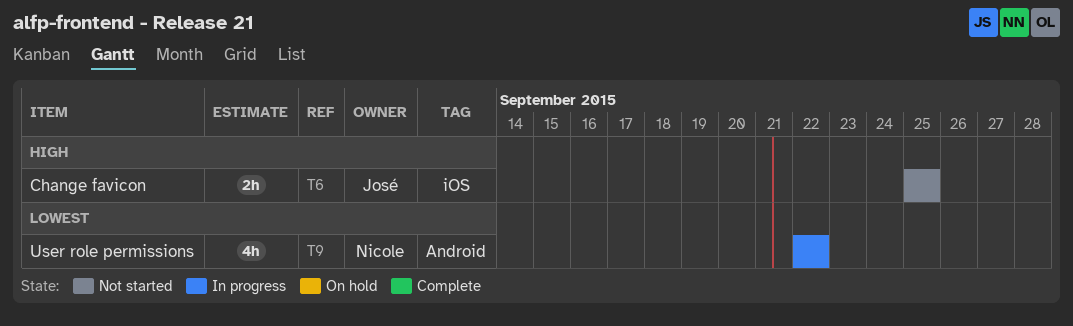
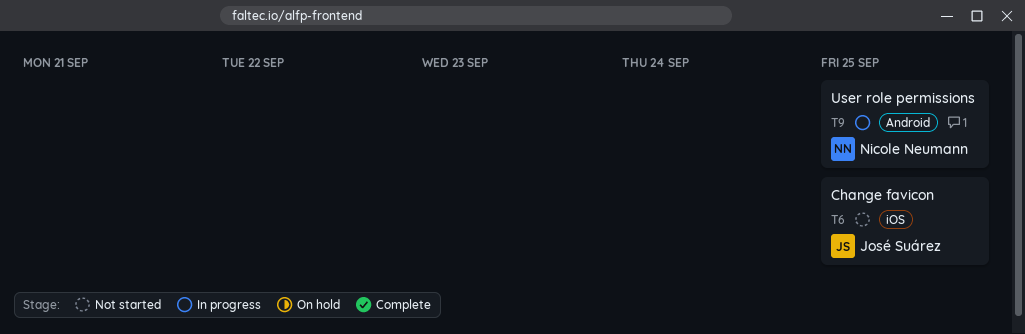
T9, due: Sep 22 -> Sep 25

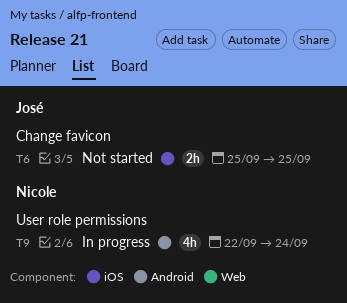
T9, due: Sep 25 -> Sep 24

